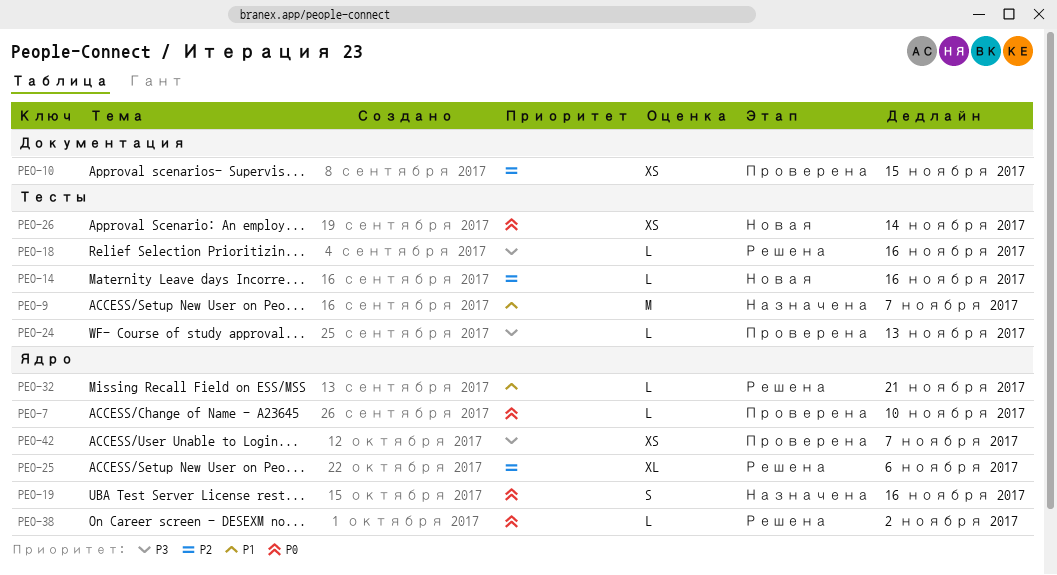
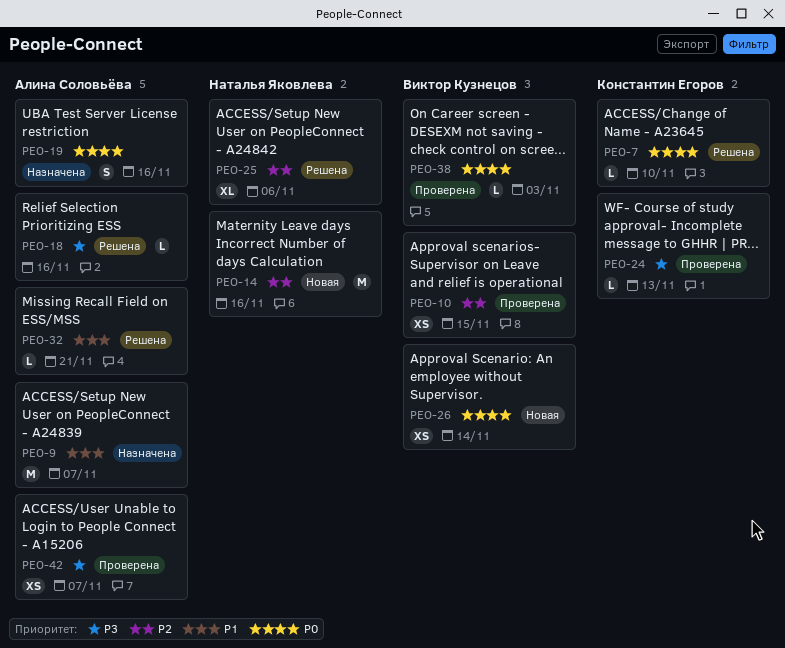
PEO-7, status: Проверена -> Решена
PEO-14, estimate: L -> M
PEO-38, status: Решена -> Проверена
PEO-38, due: Nov 2 -> Nov 3

